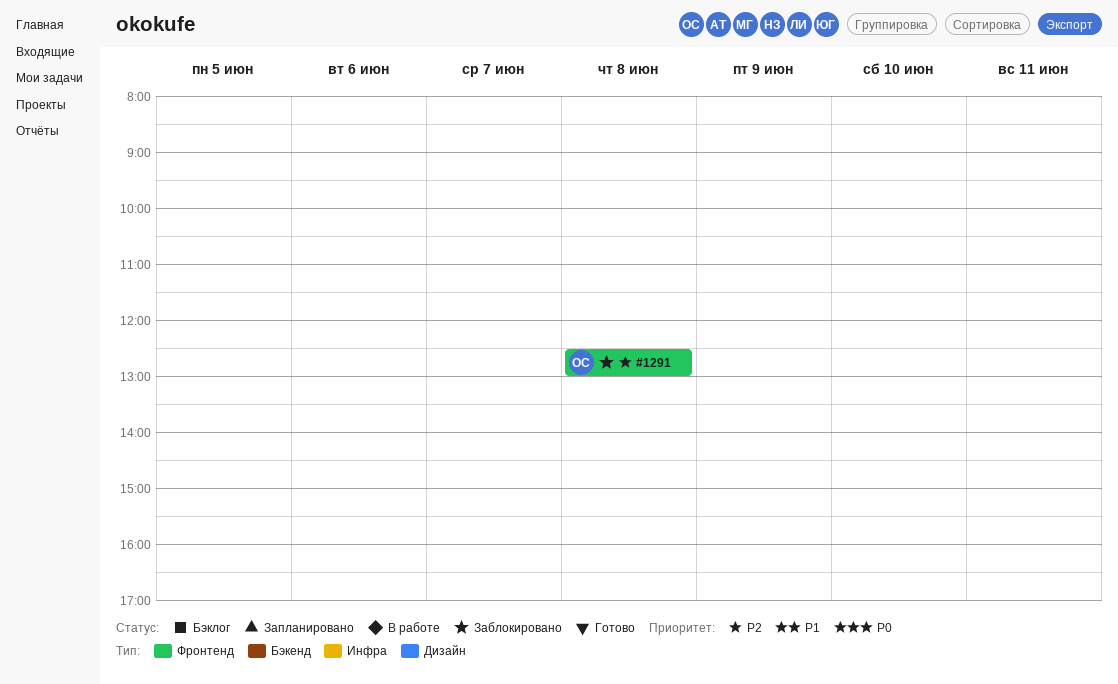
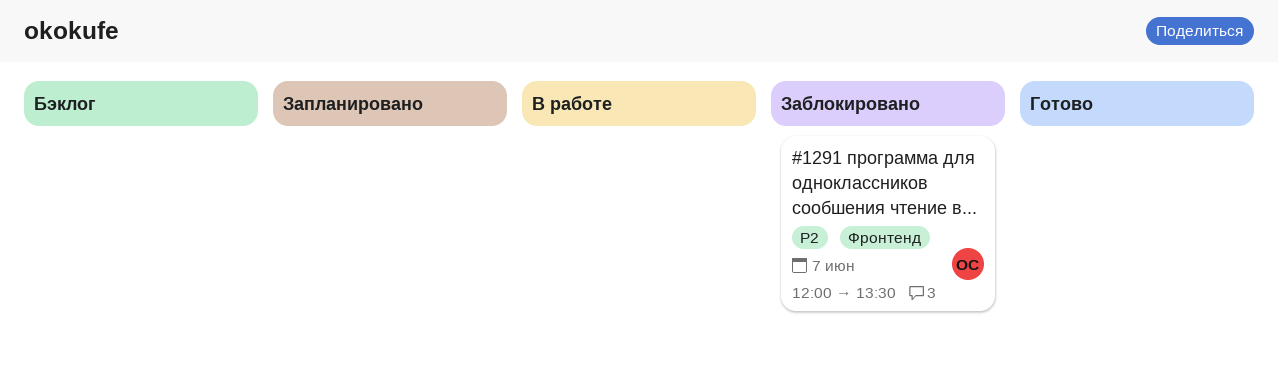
#1291, day: Jun 8 -> Jun 7
#1291, begins: 12:30 -> 12:00
#1291, ends: 13:00 -> 13:30

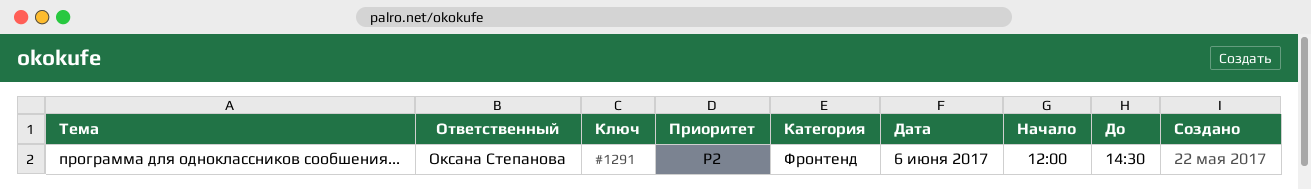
#1291, day: Jun 7 -> Jun 6
#1291, ends: 13:30 -> 14:30

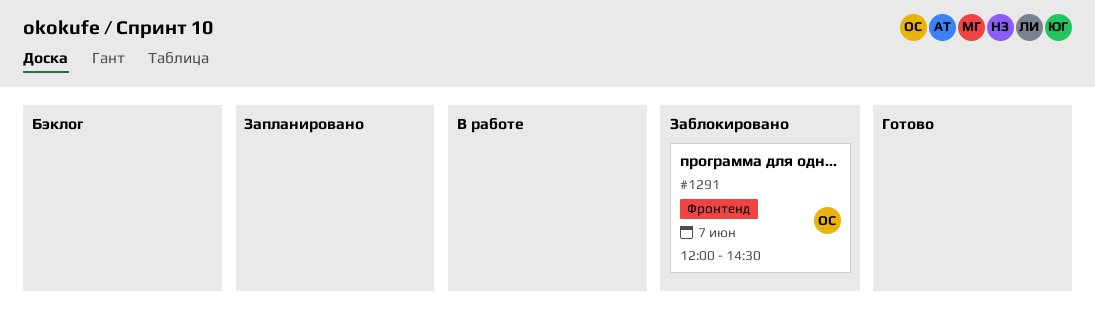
#1291, day: Jun 6 -> Jun 7

